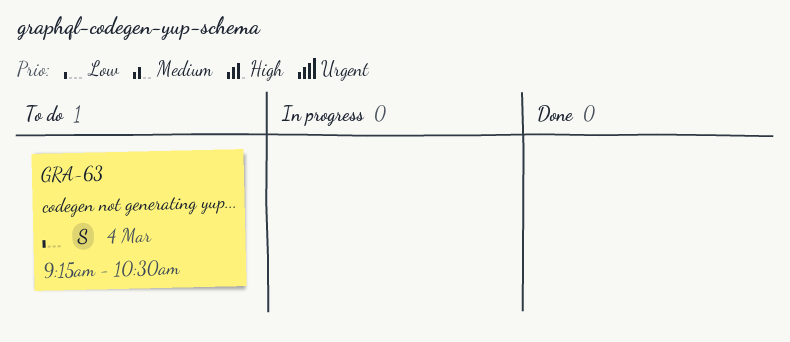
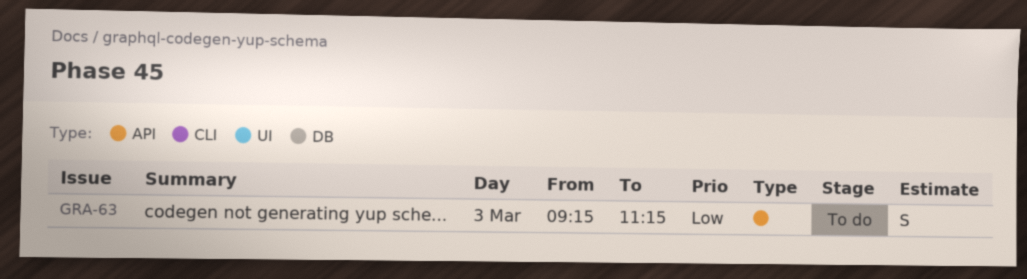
GRA-63, day: Mar 4 -> Mar 3
GRA-63, ends: 10:30 -> 11:15

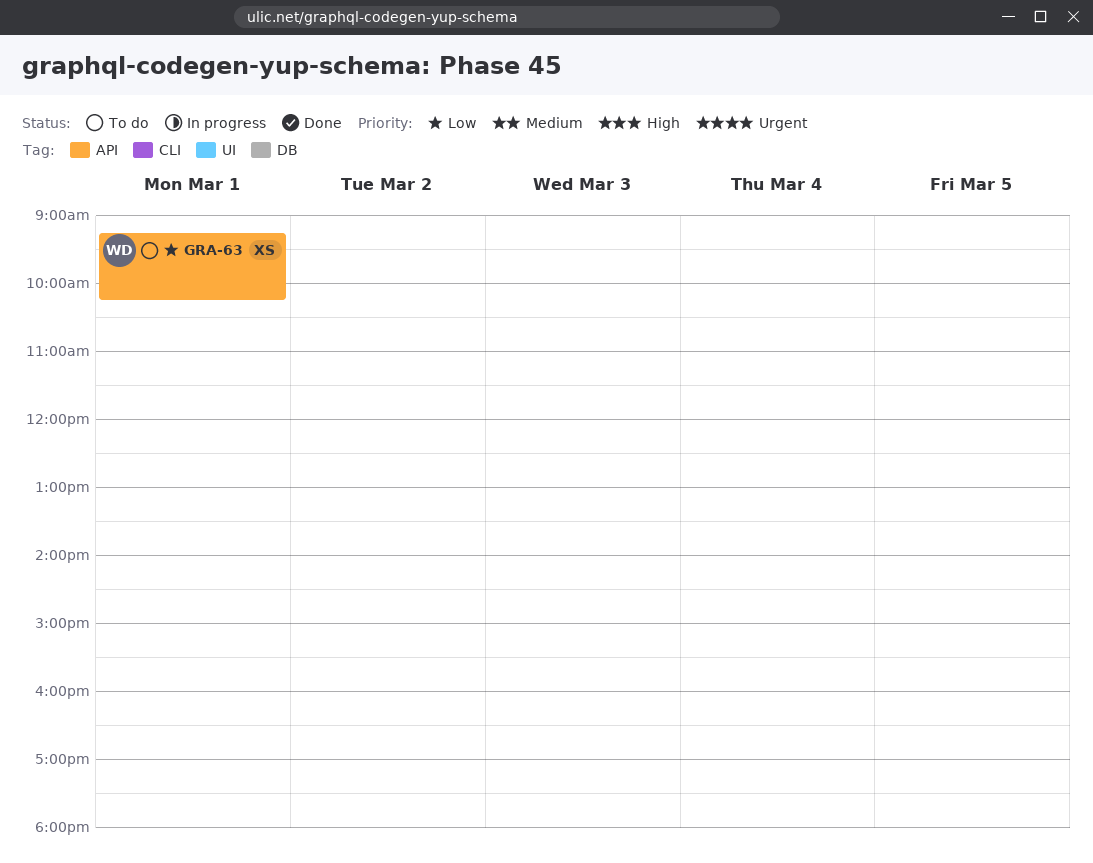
GRA-63, estimate: S -> XS
GRA-63, day: Mar 3 -> Mar 1
GRA-63, ends: 11:15 -> 10:15

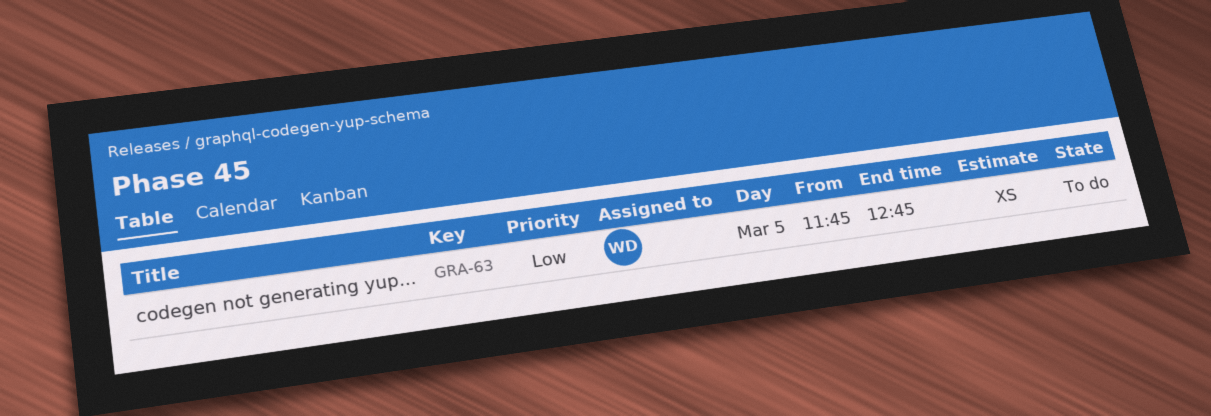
GRA-63, day: Mar 1 -> Mar 5
GRA-63, begins: 09:15 -> 11:45
GRA-63, ends: 10:15 -> 12:45

